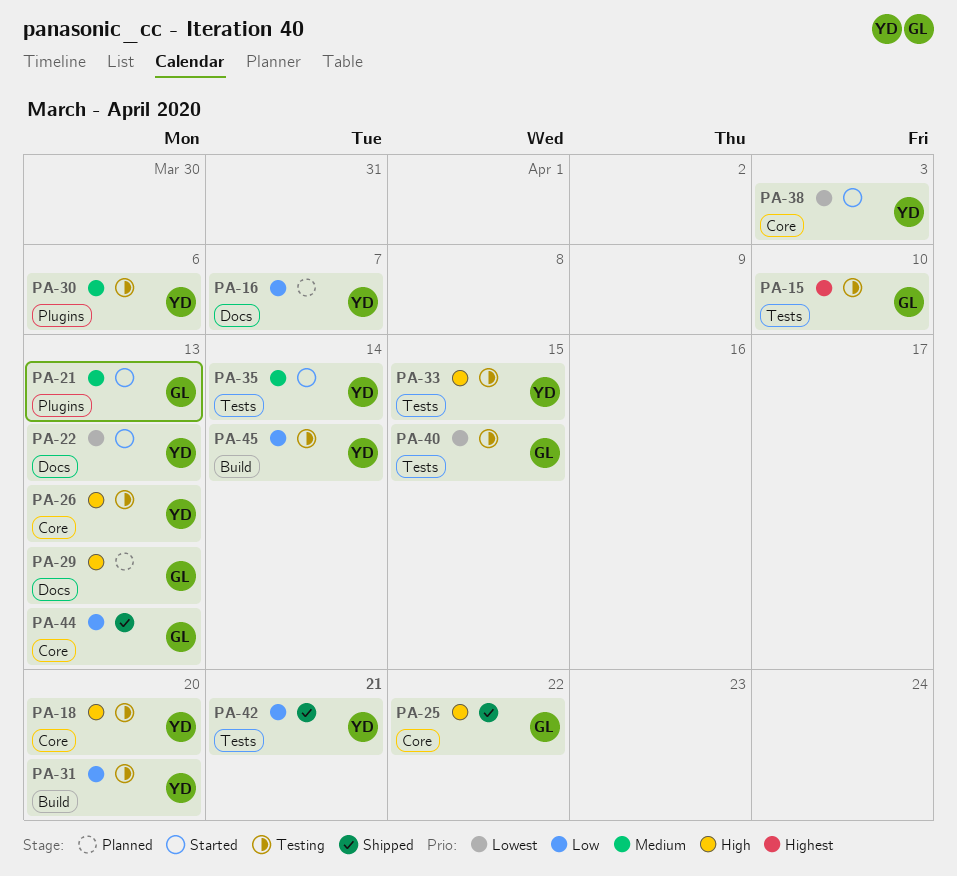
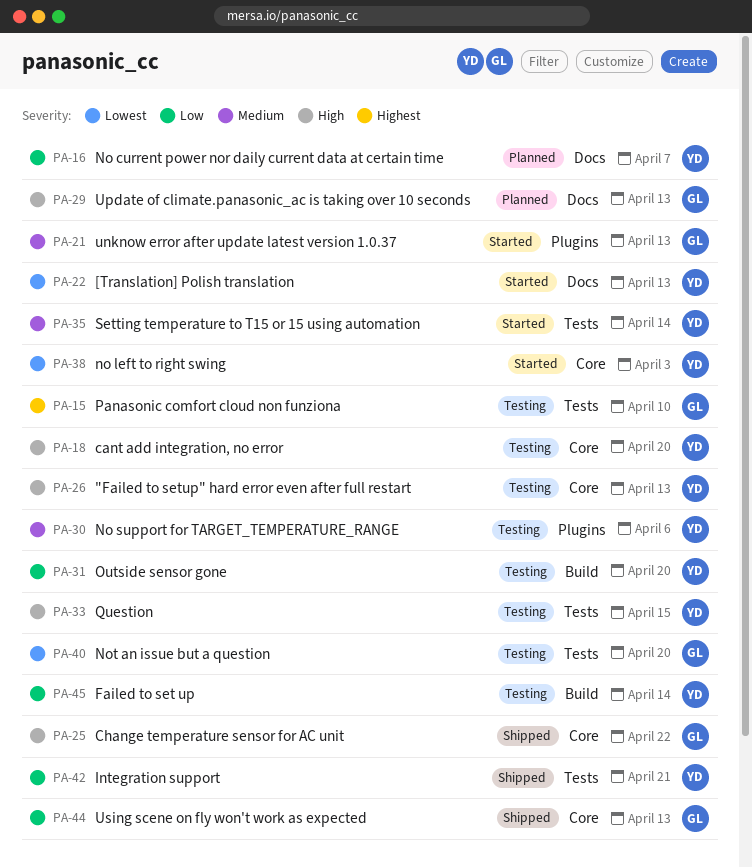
PA-40, due: Apr 15 -> Apr 20

